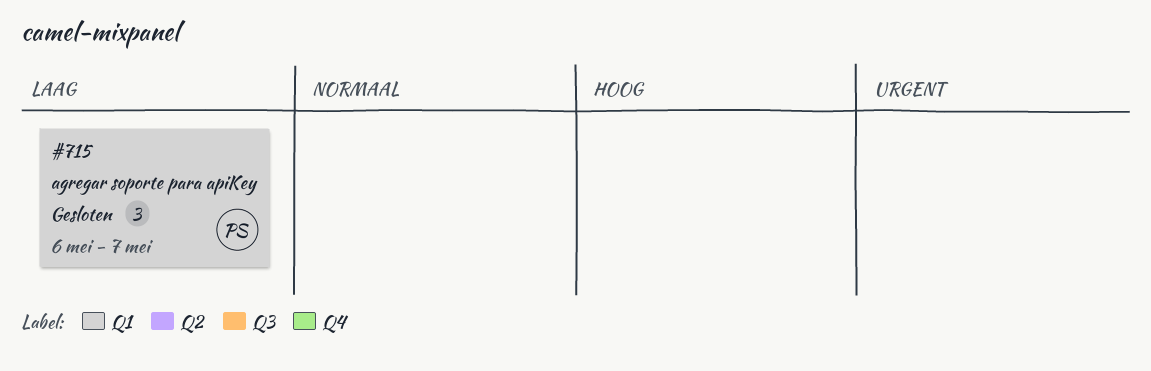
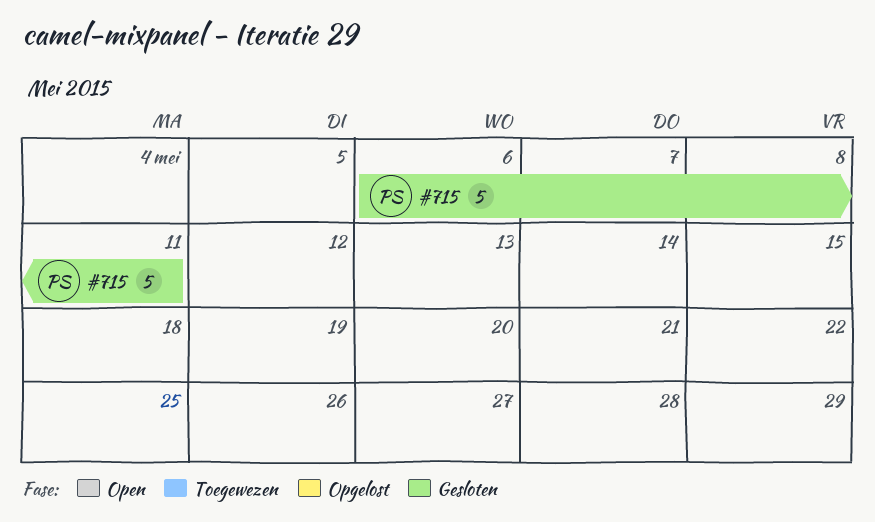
#715, estimate: 3 -> 5
#715, due: May 7 -> May 11

